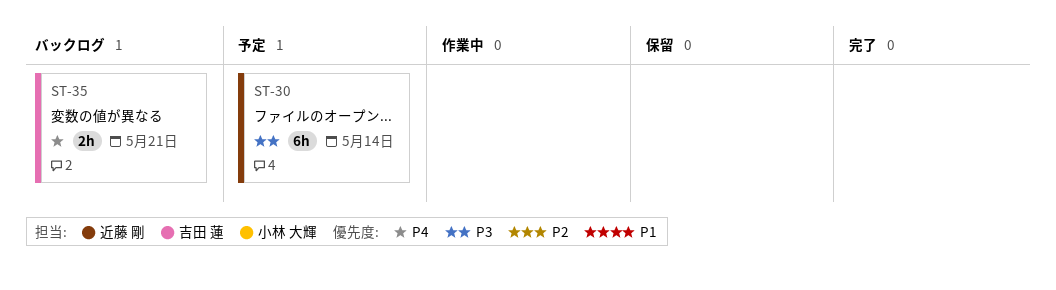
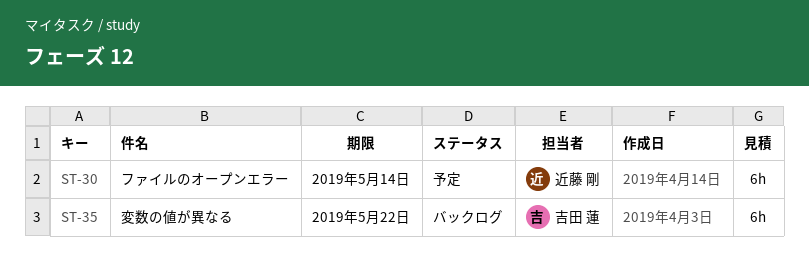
ST-35, estimate: 2h -> 6h
ST-35, due: May 21 -> May 22

